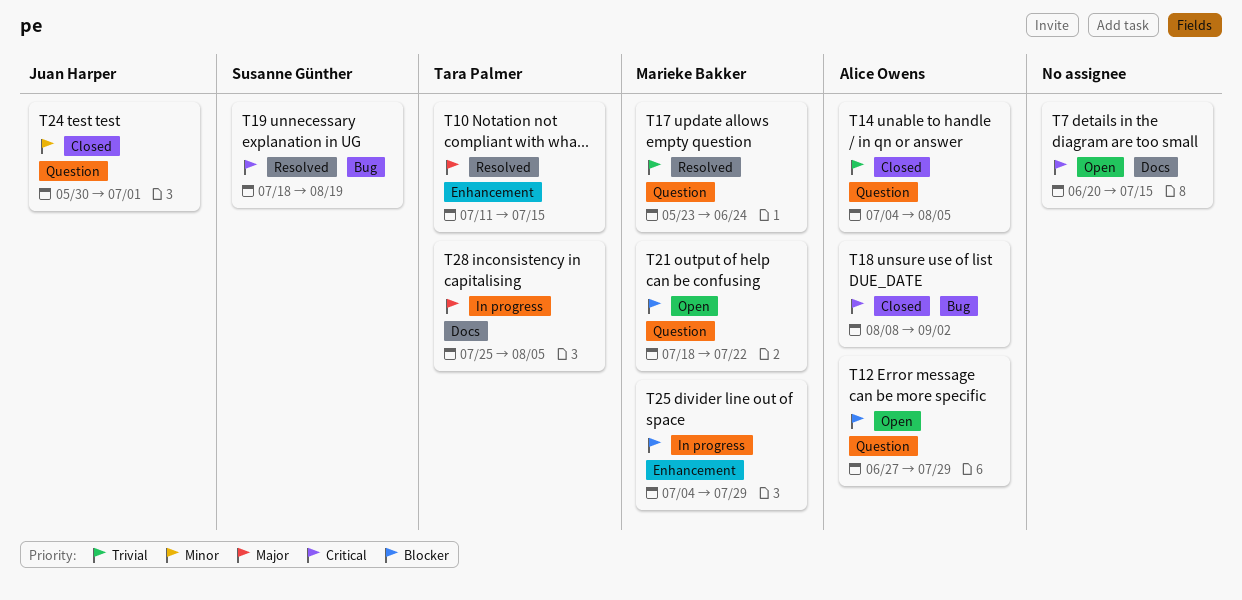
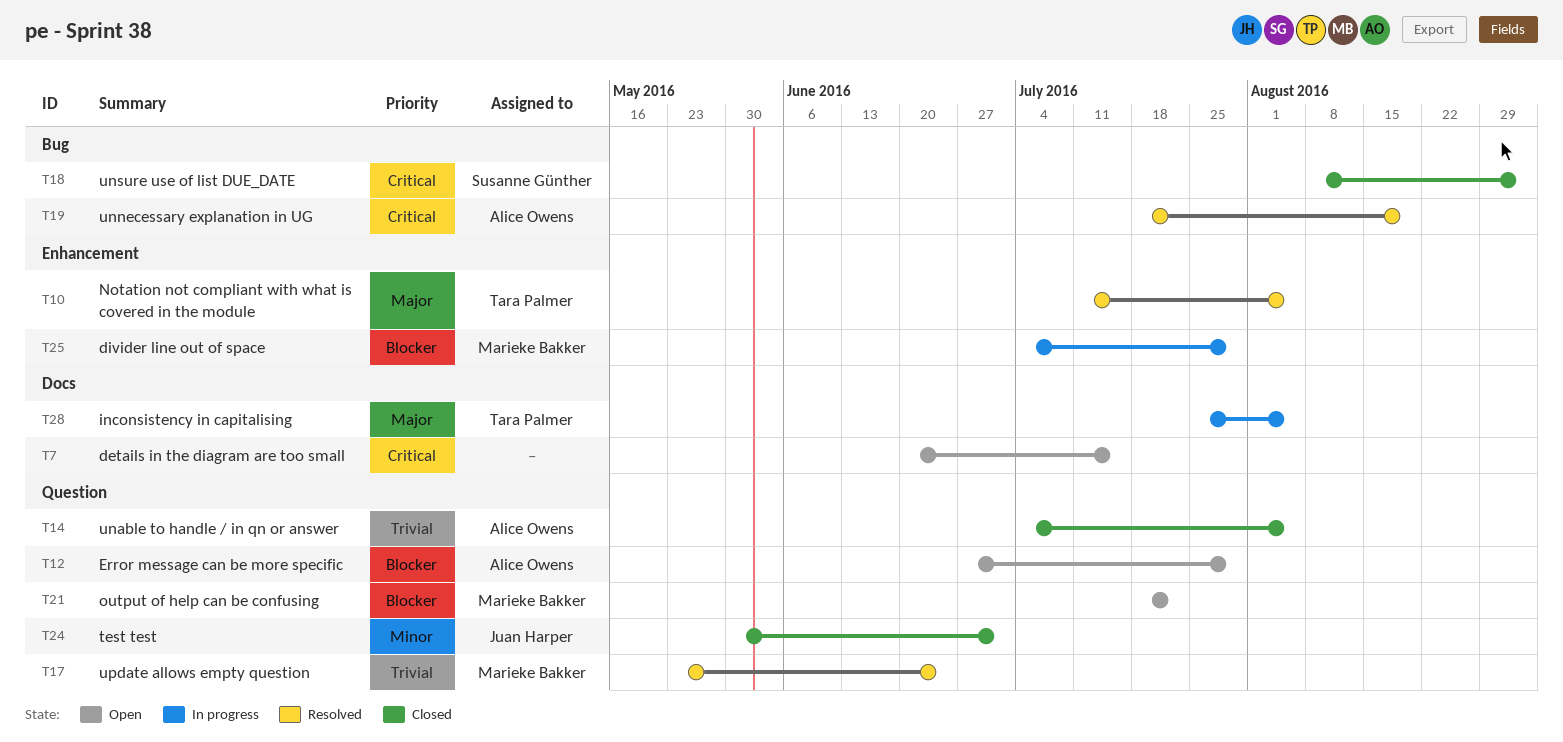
T10, due: Jul 15 -> Aug 5
T18, owner: Alice Owens -> Susanne Günther
T19, owner: Susanne Günther -> Alice Owens

